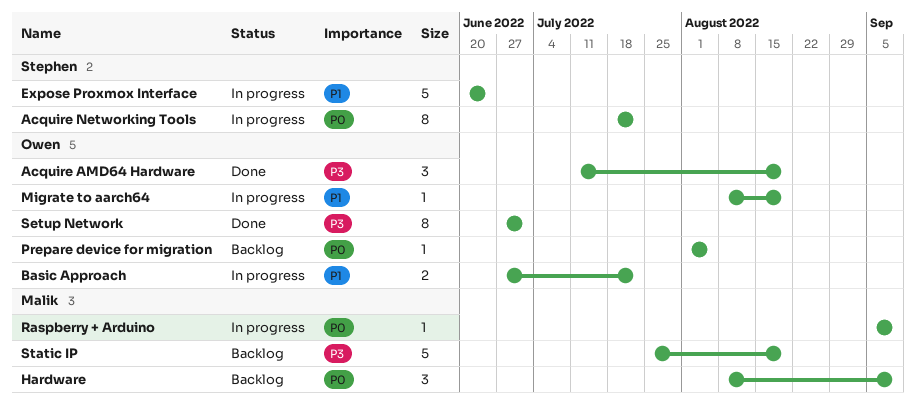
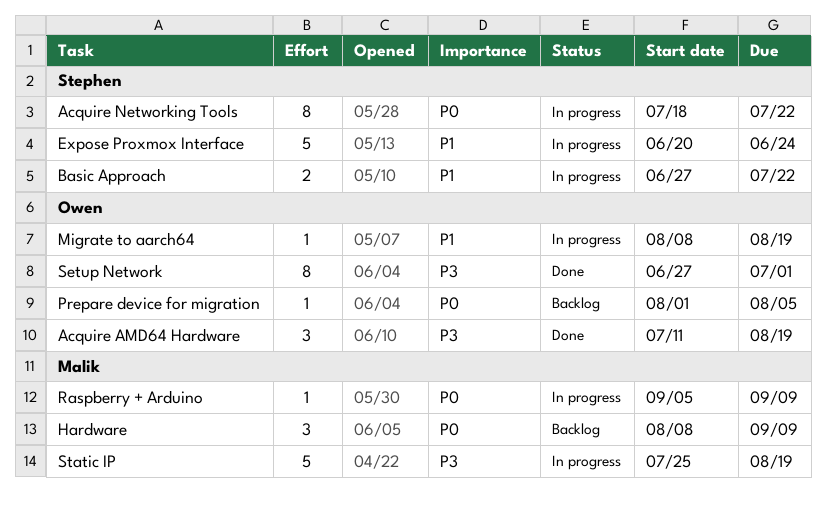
Basic Approach, owner: Owen -> Stephen
Static IP, status: Backlog -> In progress

